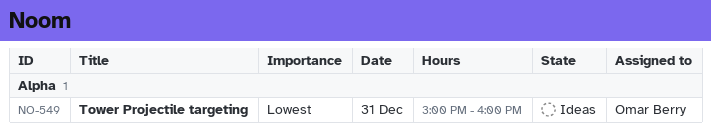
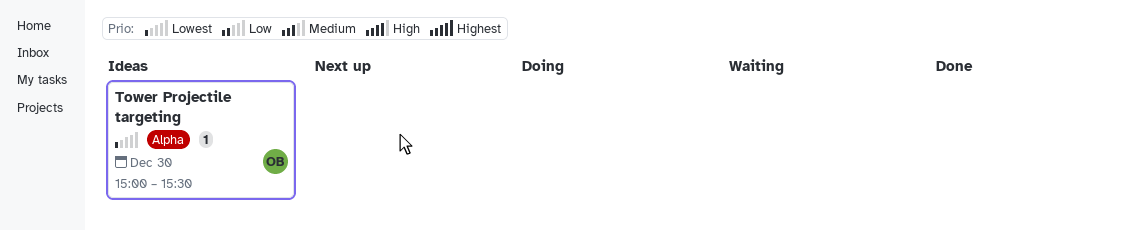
Tower Projectile targeting, day: Dec 31 -> Dec 30
Tower Projectile targeting, ends: 16:00 -> 15:30

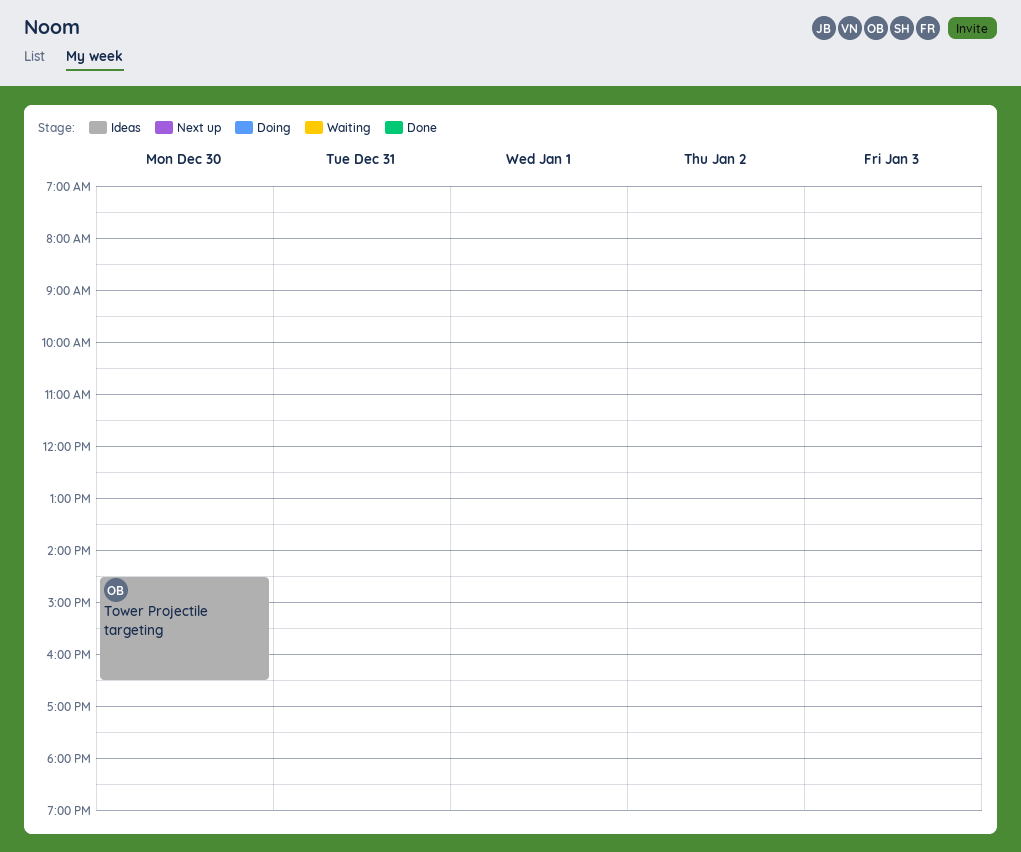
Tower Projectile targeting, begins: 15:00 -> 14:30
Tower Projectile targeting, ends: 15:30 -> 16:30

